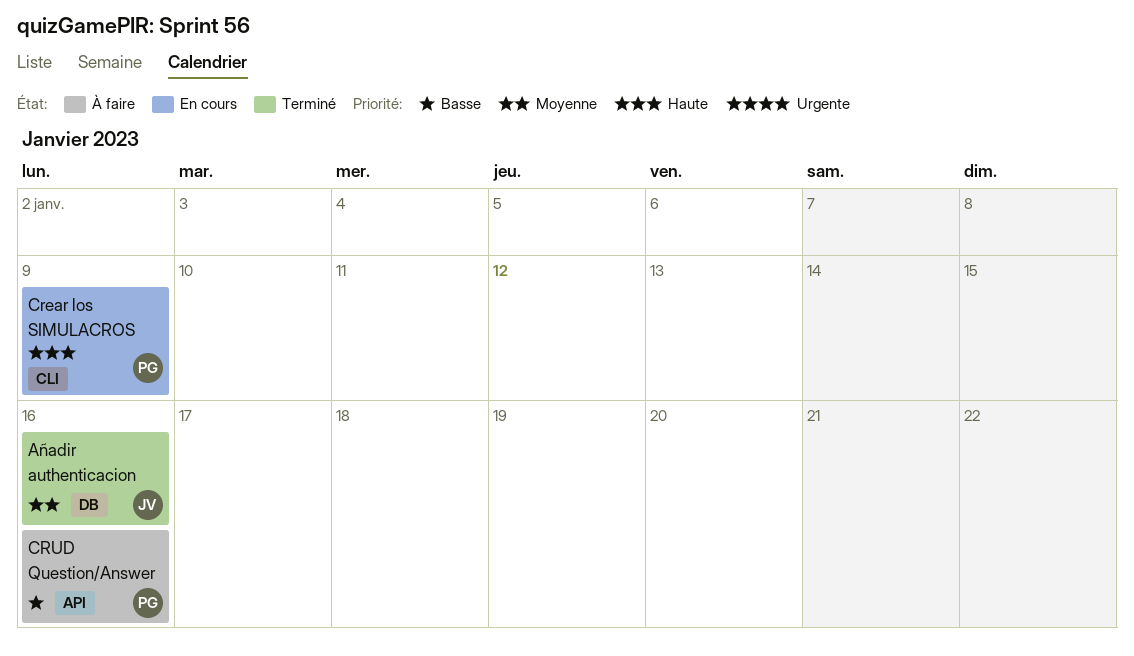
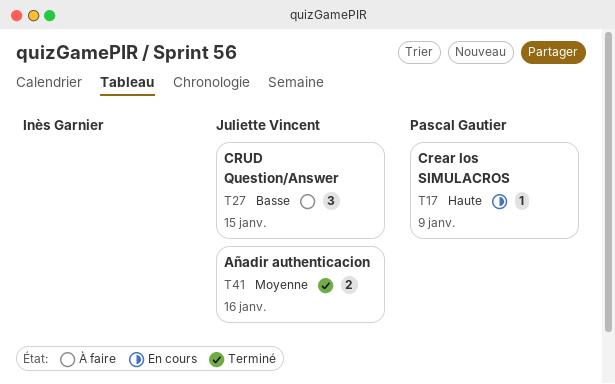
CRUD Question/Answer, owner: Pascal Gautier -> Juliette Vincent
CRUD Question/Answer, due: Jan 16 -> Jan 15

